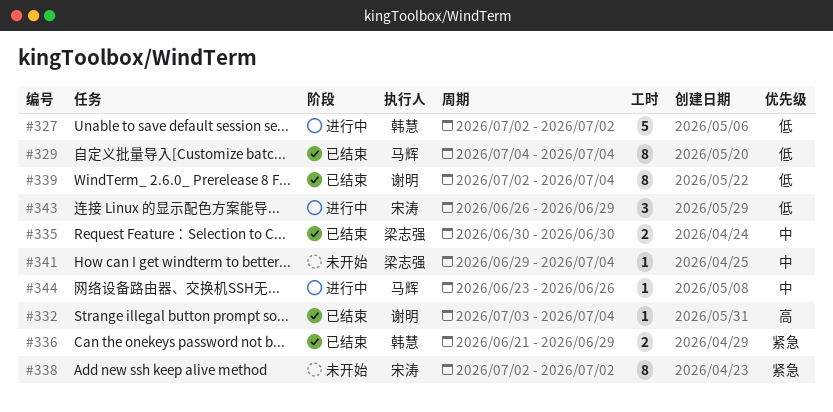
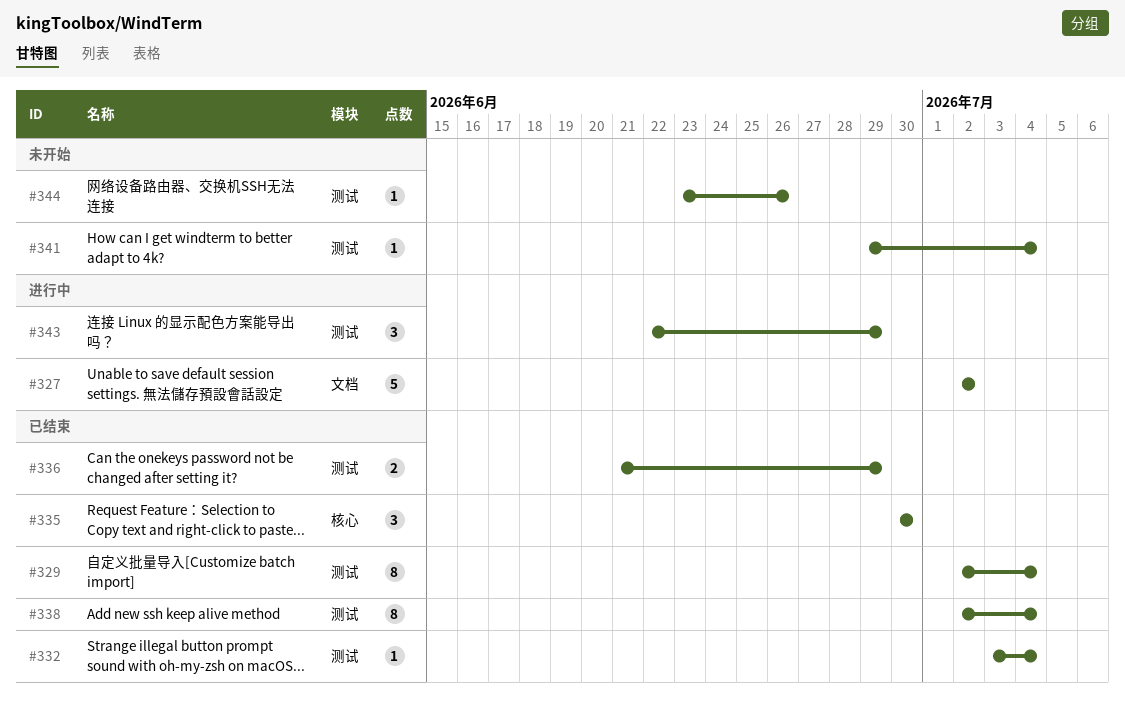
#329, start: Jul 4 -> Jul 2
#335, estimate: 2 -> 3
#338, status: 未开始 -> 已结束
#338, due: Jul 2 -> Jul 4
#339: present -> none
#343, start: Jun 26 -> Jun 22
#344, status: 进行中 -> 未开始

